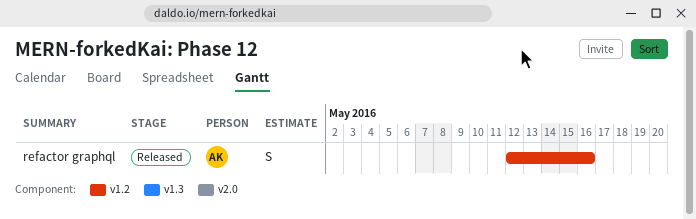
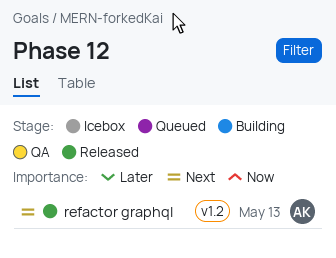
refactor graphql, due: May 16 -> May 13

